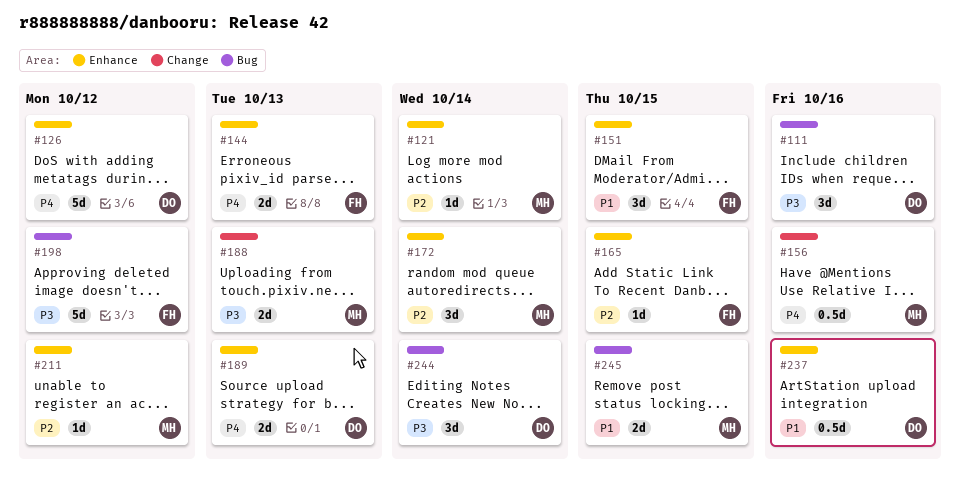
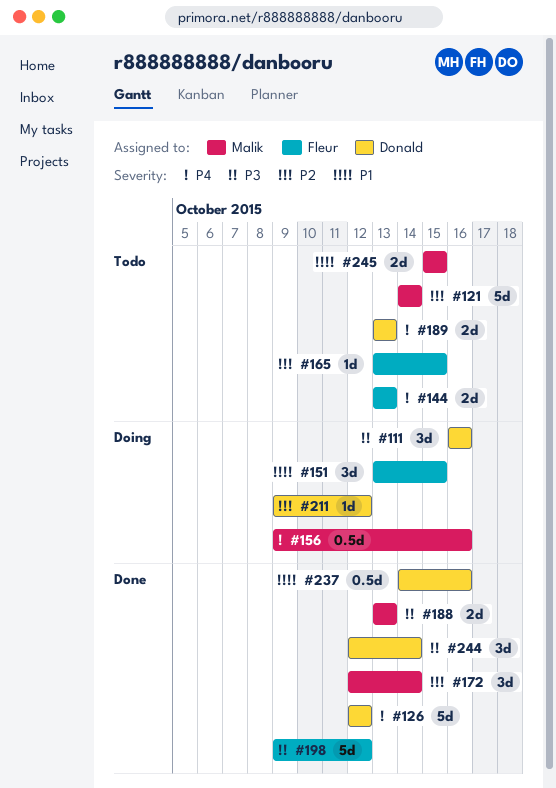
#121, estimate: 1d -> 5d
#211, owner: Malik -> Donald

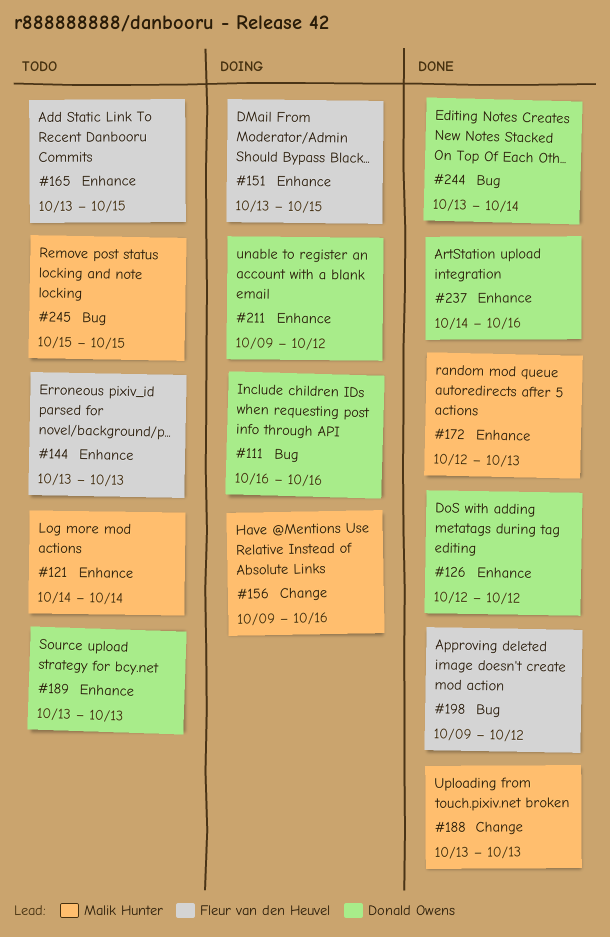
#172, due: Oct 14 -> Oct 13
#244, start: Oct 12 -> Oct 13

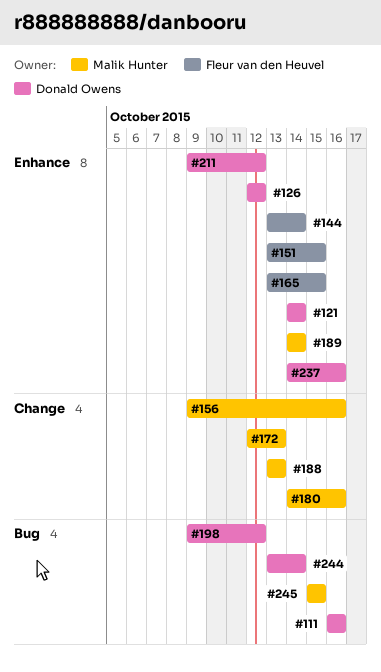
#121, owner: Malik Hunter -> Donald Owens
#144, due: Oct 13 -> Oct 14
#172, label: Enhance -> Change
#180: none -> present
#189, owner: Donald Owens -> Malik Hunter
#189, start: Oct 13 -> Oct 14
#189, due: Oct 13 -> Oct 14
#198, owner: Fleur van den Heuvel -> Donald Owens

